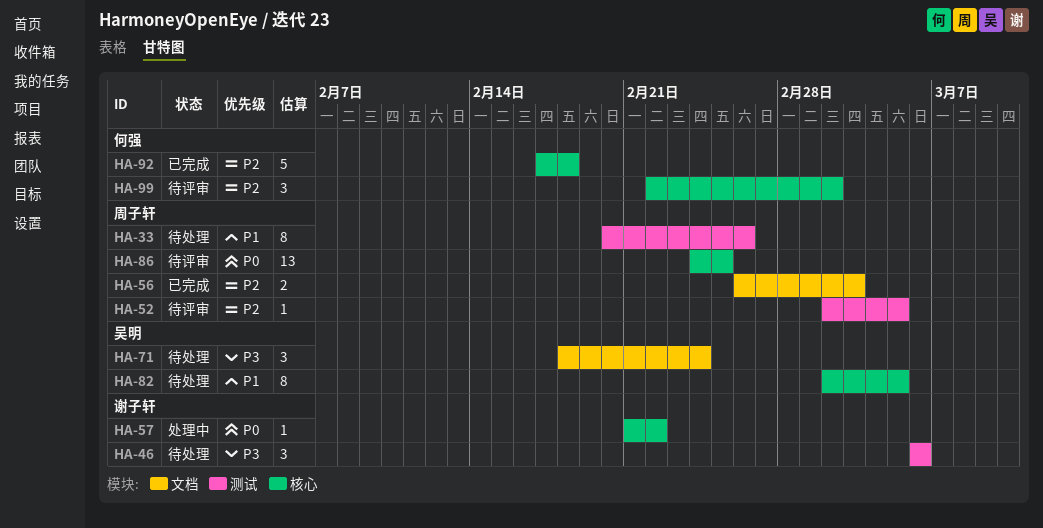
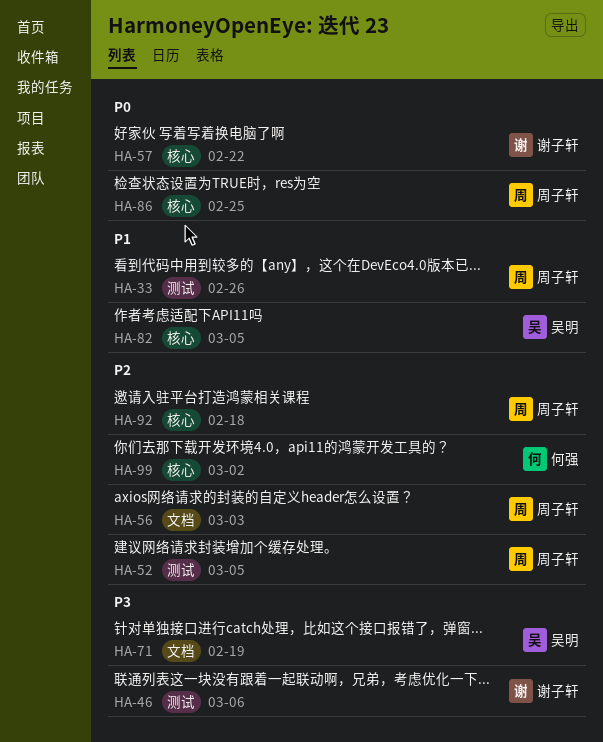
HA-71, due: Feb 24 -> Feb 19
HA-92, owner: 何强 -> 周子轩

